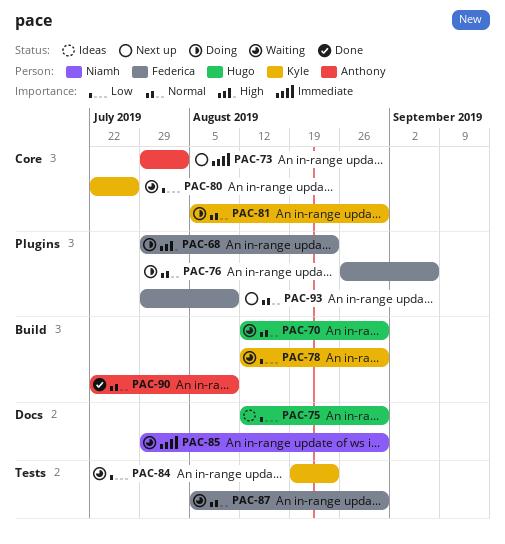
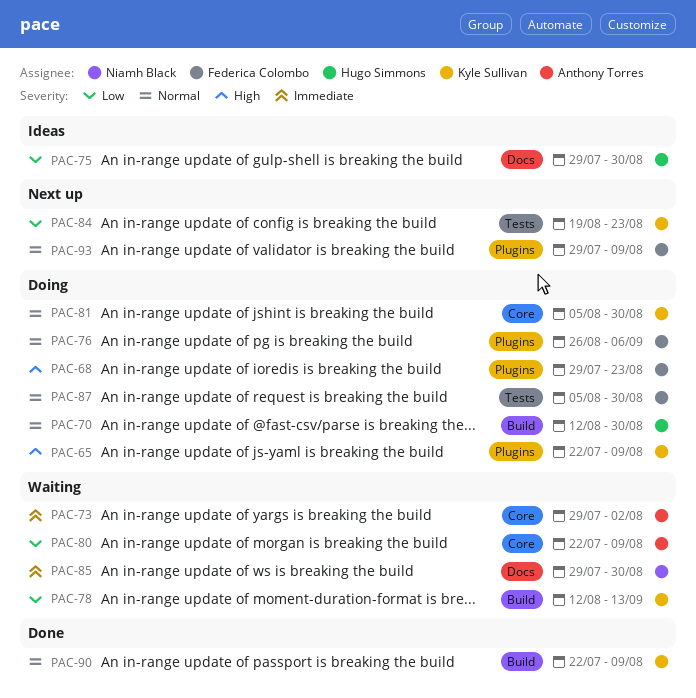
PAC-65: none -> present
PAC-70, status: Waiting -> Doing
PAC-73, status: Next up -> Waiting
PAC-75, start: Aug 12 -> Jul 29
PAC-78, due: Aug 30 -> Sep 13
PAC-80, owner: Kyle Sullivan -> Anthony Torres
PAC-80, due: Jul 26 -> Aug 9
PAC-84, status: Waiting -> Next up
PAC-87, status: Waiting -> Doing
PAC-90, owner: Anthony Torres -> Kyle Sullivan

